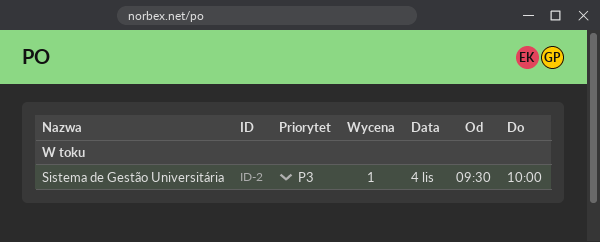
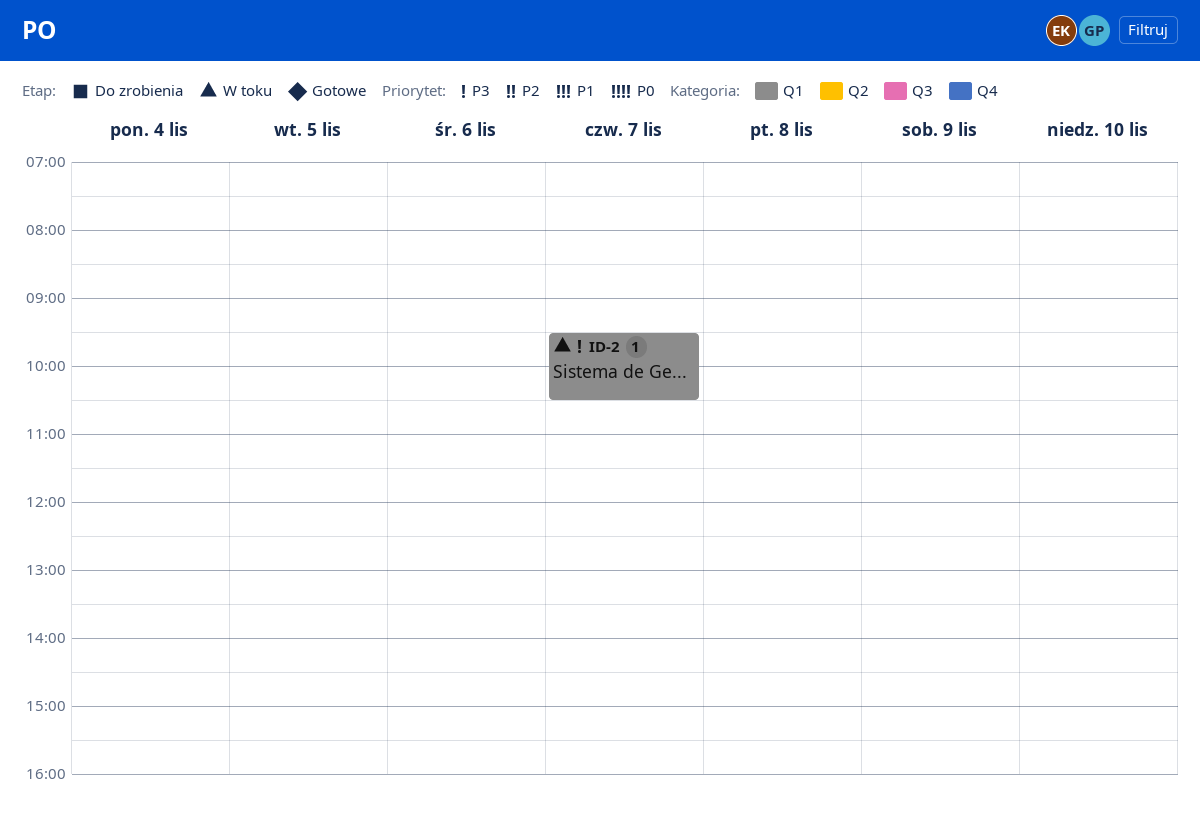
ID-2, day: Nov 4 -> Nov 7
ID-2, ends: 10:00 -> 10:30

